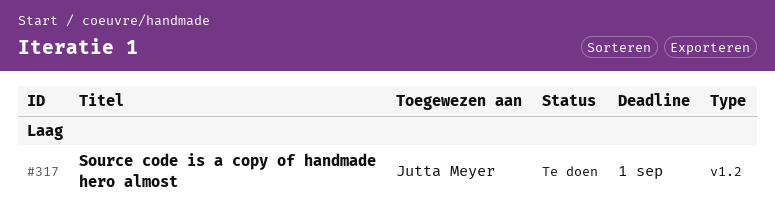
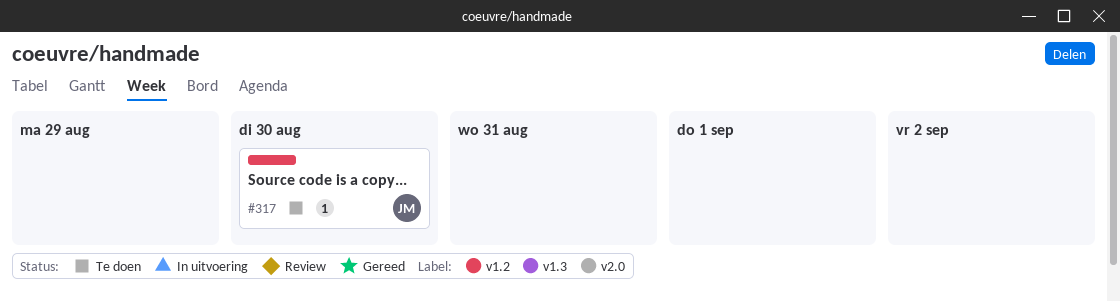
#317, due: Sep 1 -> Aug 30

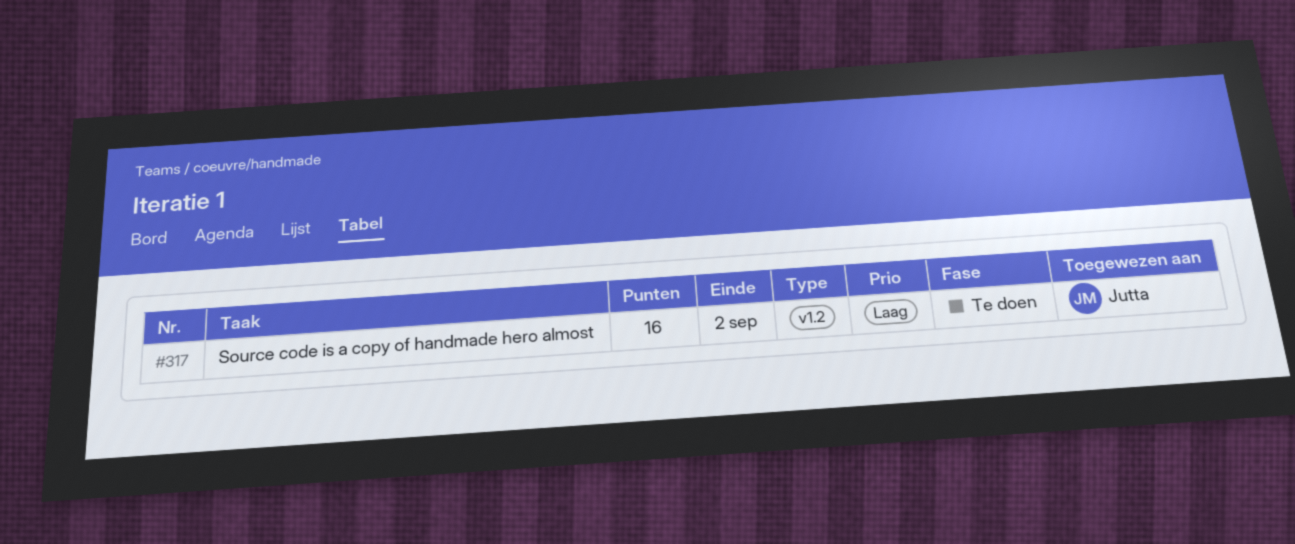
#317, estimate: 1 -> 16
#317, due: Aug 30 -> Sep 2

